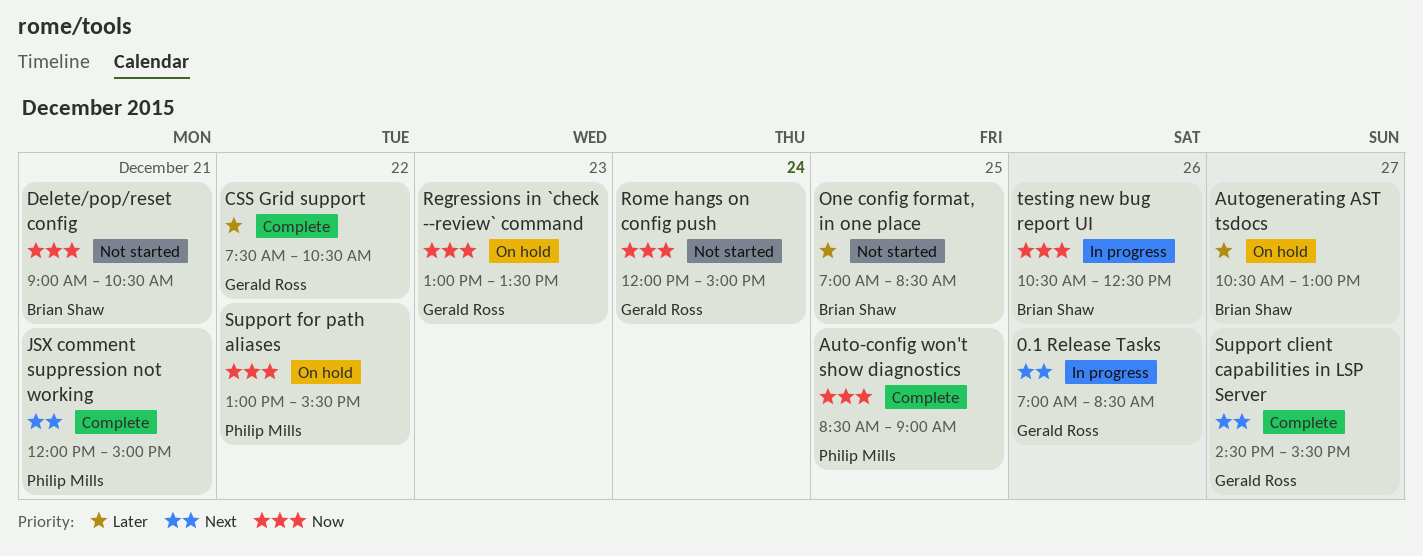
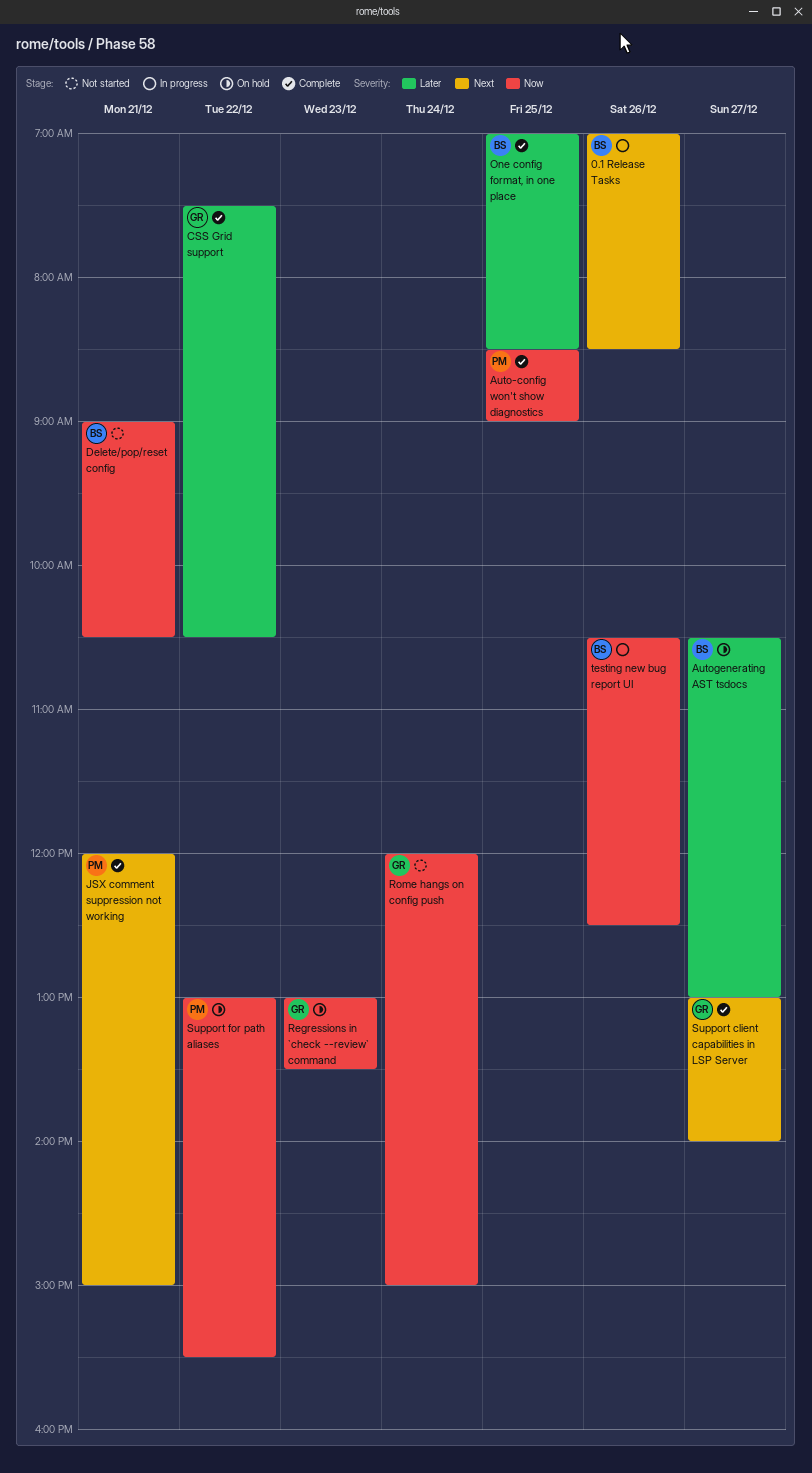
0.1 Release Tasks, owner: Gerald Ross -> Brian Shaw
One config format, in one place, status: Not started -> Complete
Support client capabilities in LSP Server, begins: 14:30 -> 13:00
Support client capabilities in LSP Server, ends: 15:30 -> 14:00

